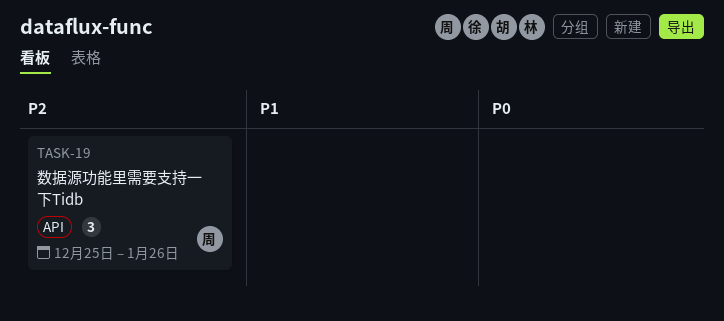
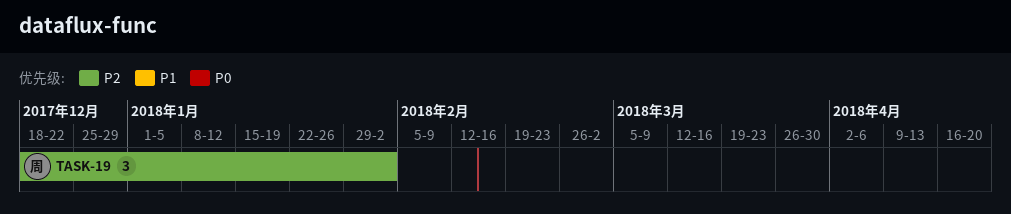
TASK-19, start: Dec 25 -> Dec 18
TASK-19, due: Jan 26 -> Feb 2

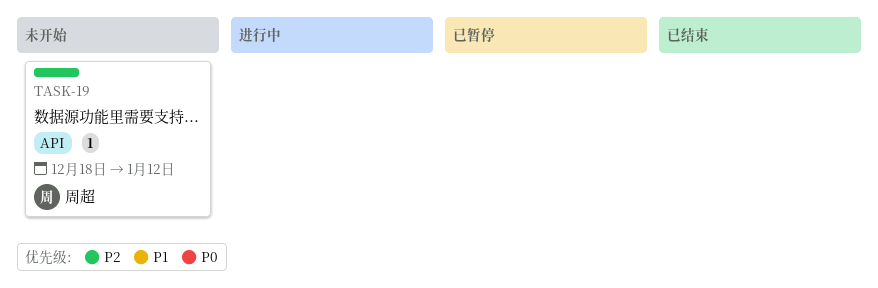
TASK-19, estimate: 3 -> 1
TASK-19, due: Feb 2 -> Jan 12

